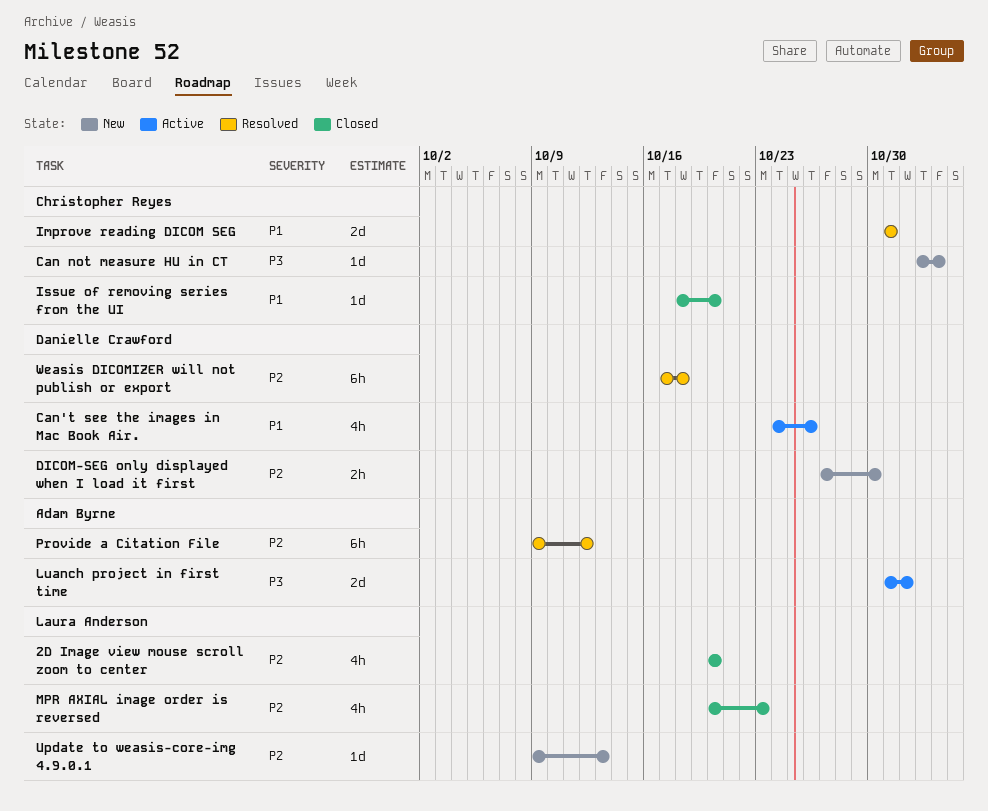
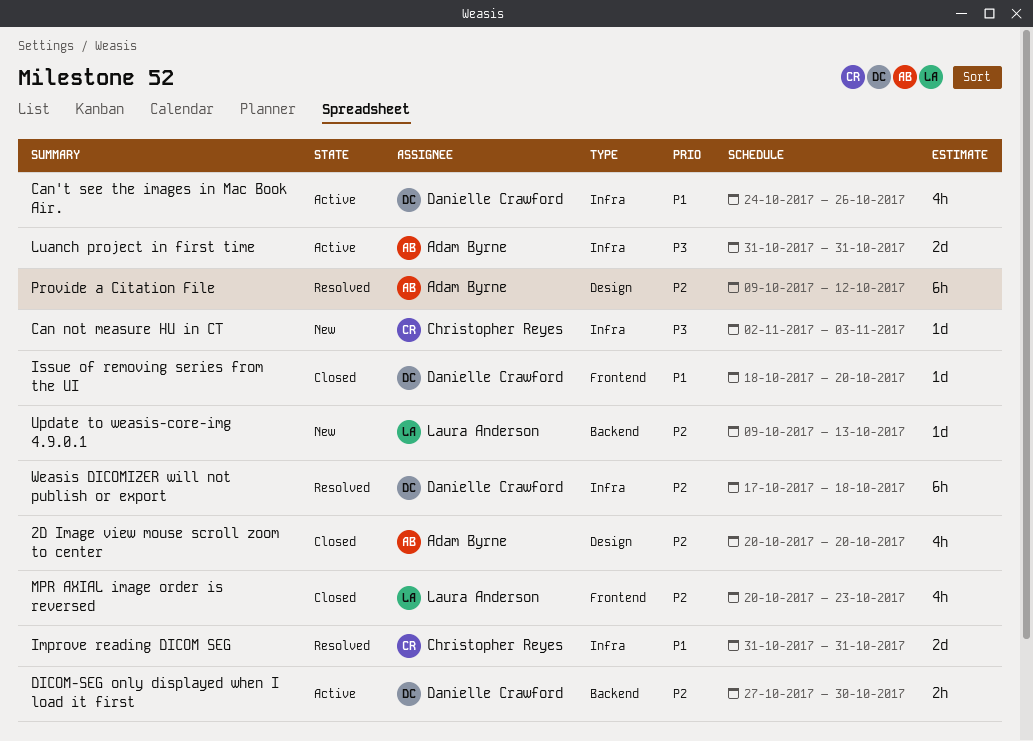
2D Image view mouse scroll zoom to center, owner: Laura Anderson -> Adam Byrne
DICOM-SEG only displayed when I load it first, status: New -> Active
Issue of removing series from the UI, owner: Christopher Reyes -> Danielle Crawford
Luanch project in first time, due: Nov 1 -> Oct 31

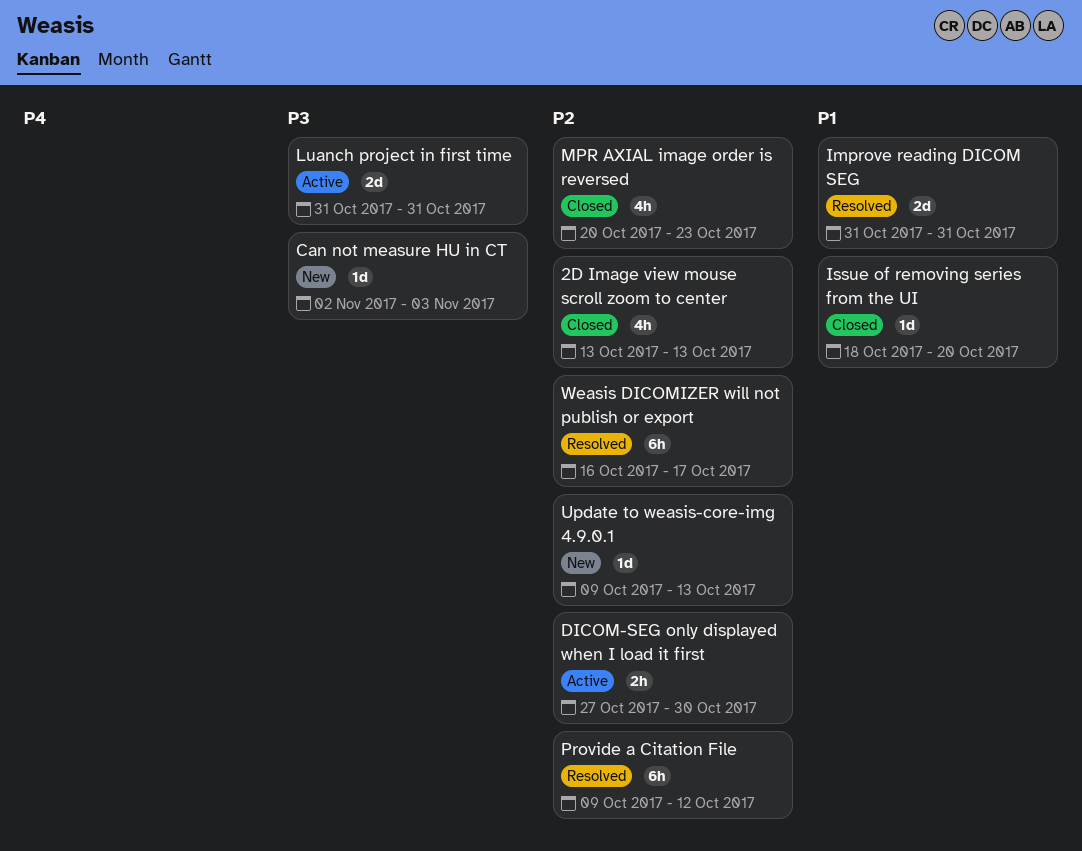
2D Image view mouse scroll zoom to center, start: Oct 20 -> Oct 13
2D Image view mouse scroll zoom to center, due: Oct 20 -> Oct 13
Can't see the images in Mac Book Air.: present -> none
Weasis DICOMIZER will not publish or export, start: Oct 17 -> Oct 16
Weasis DICOMIZER will not publish or export, due: Oct 18 -> Oct 17

